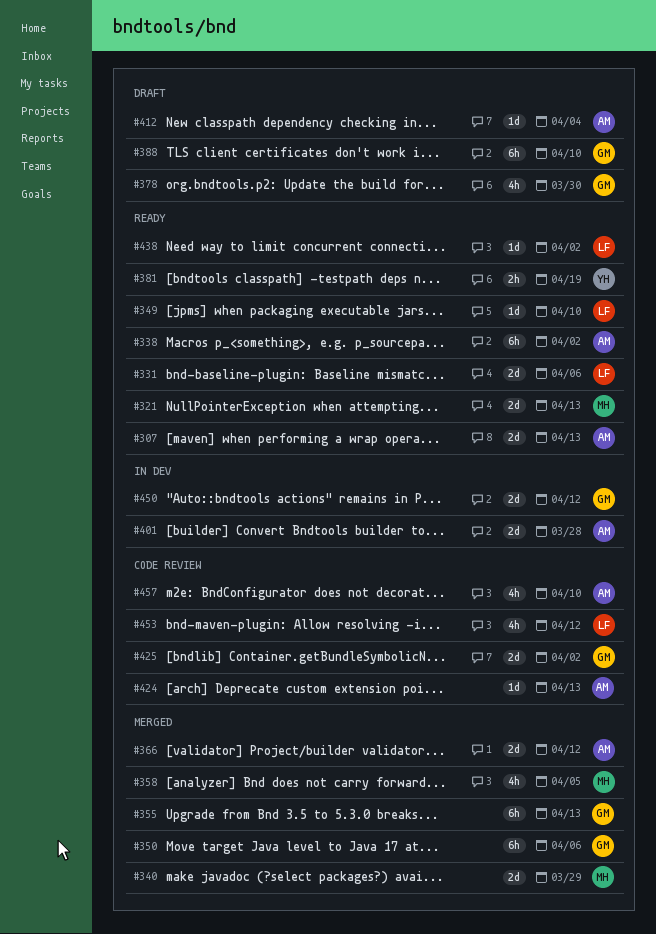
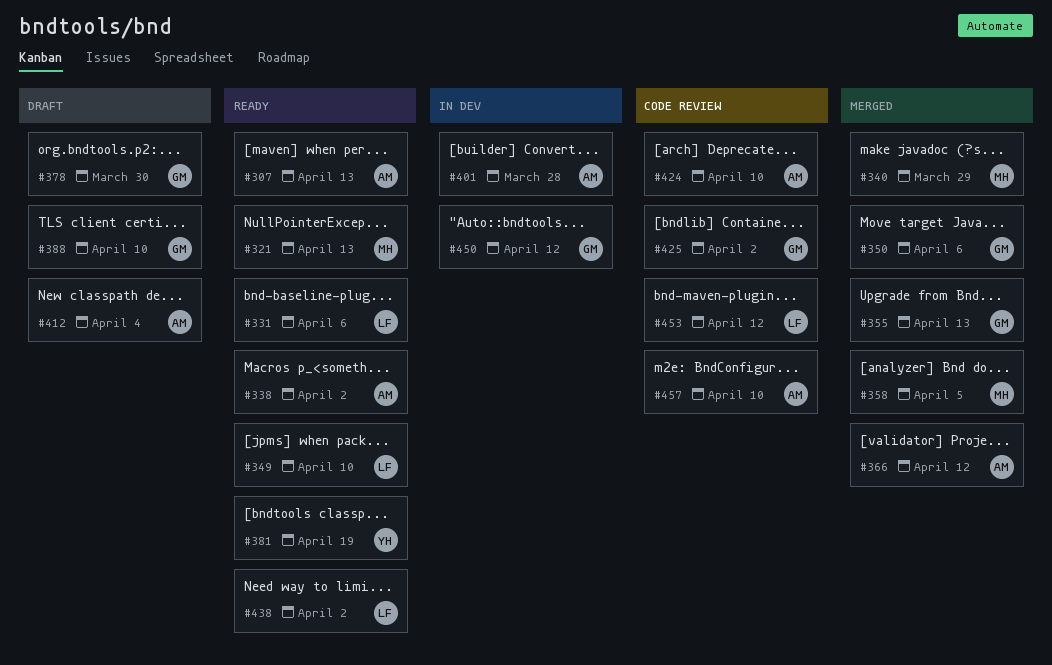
#424, due: Apr 13 -> Apr 10

